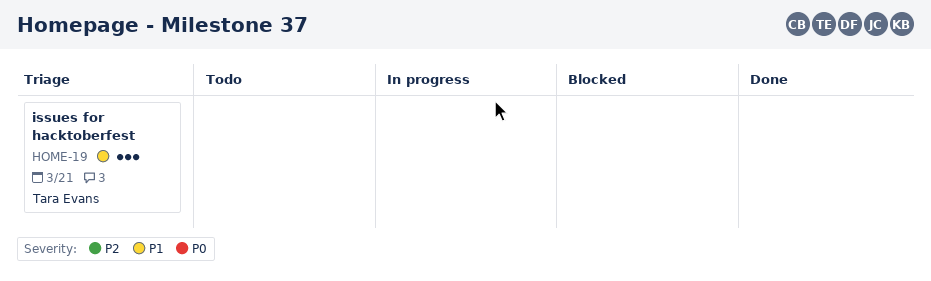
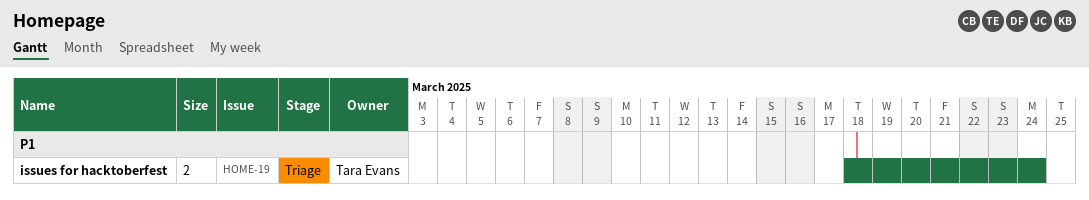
HOME-19, estimate: 3 -> 2
HOME-19, due: Mar 21 -> Mar 24

